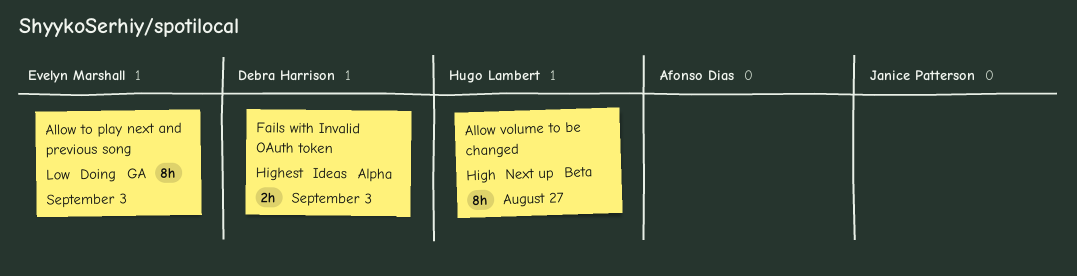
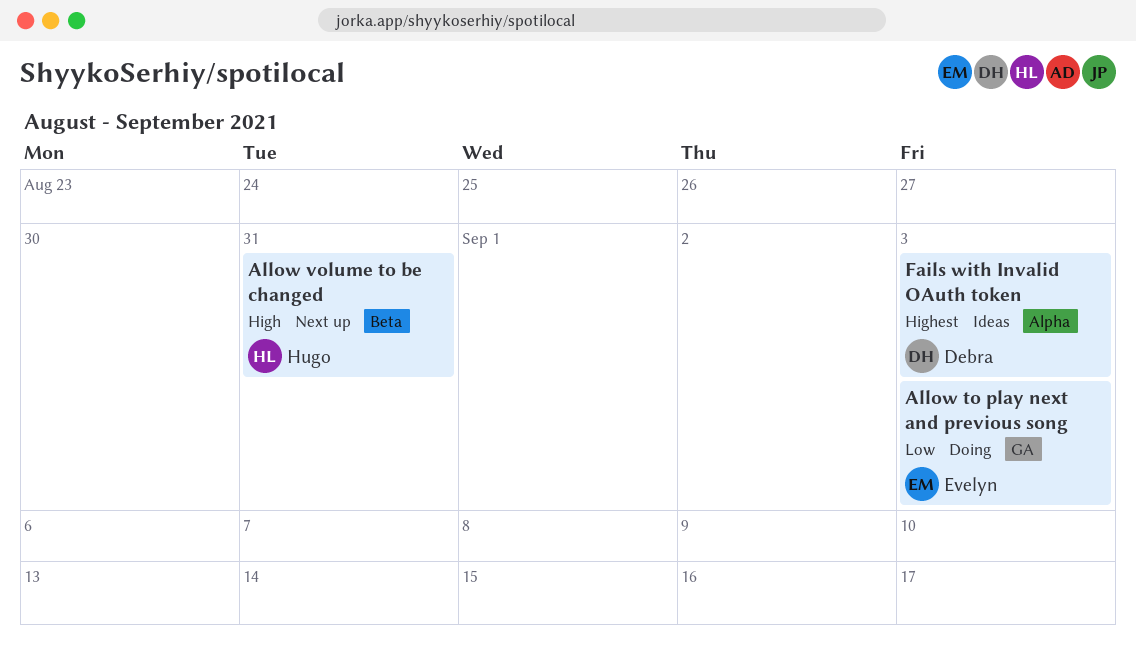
Allow volume to be changed, due: Aug 27 -> Aug 31

